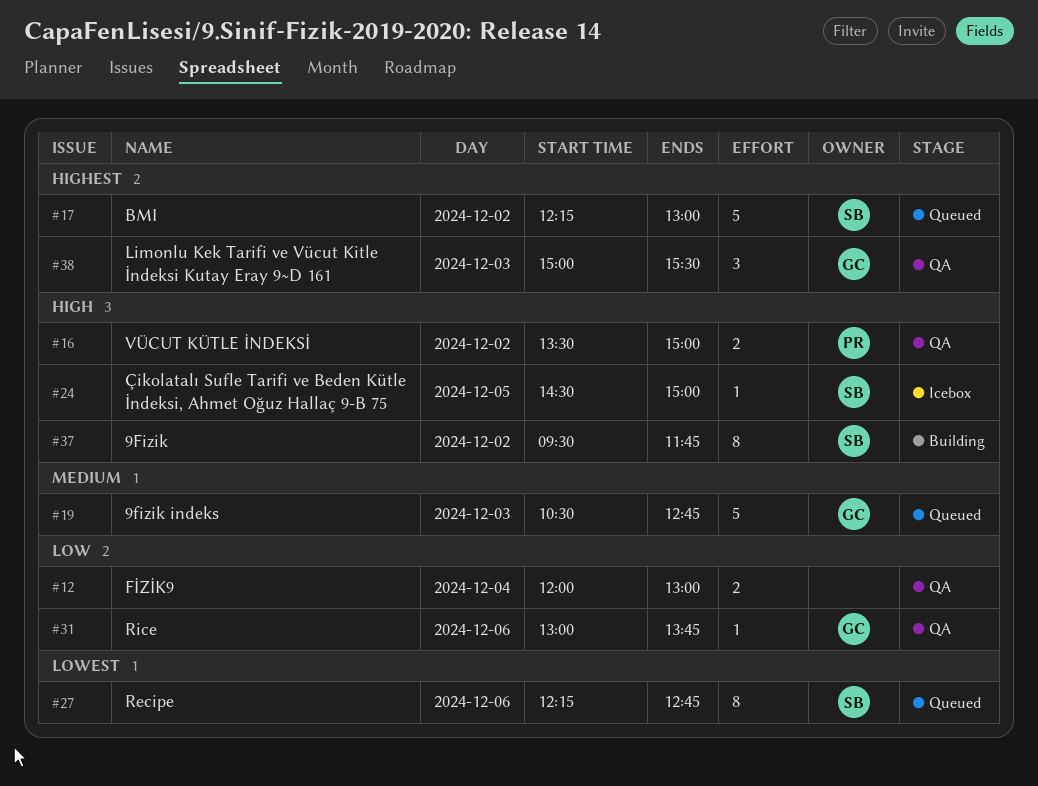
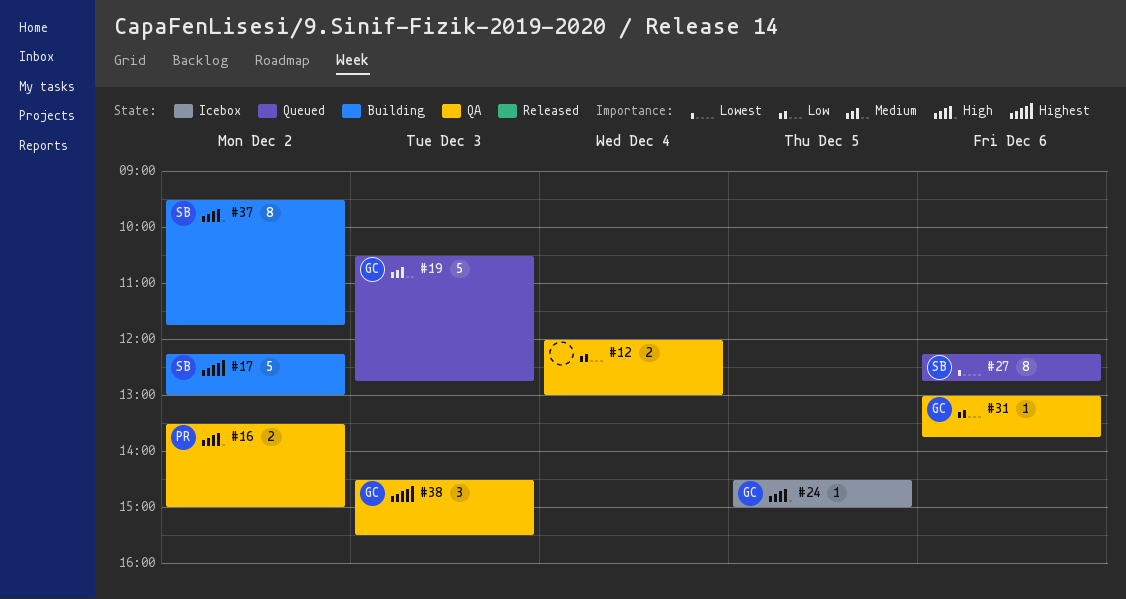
#17, status: Queued -> Building
#24, owner: SB -> GC
#38, begins: 15:00 -> 14:30

